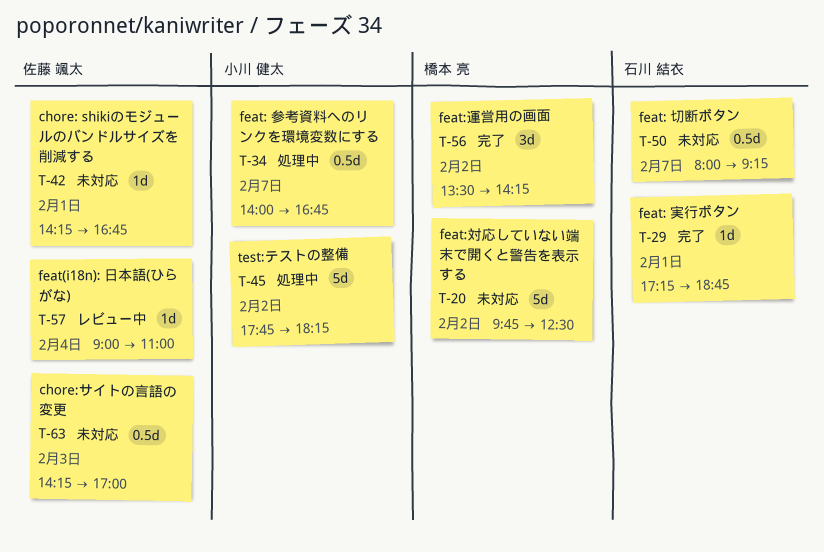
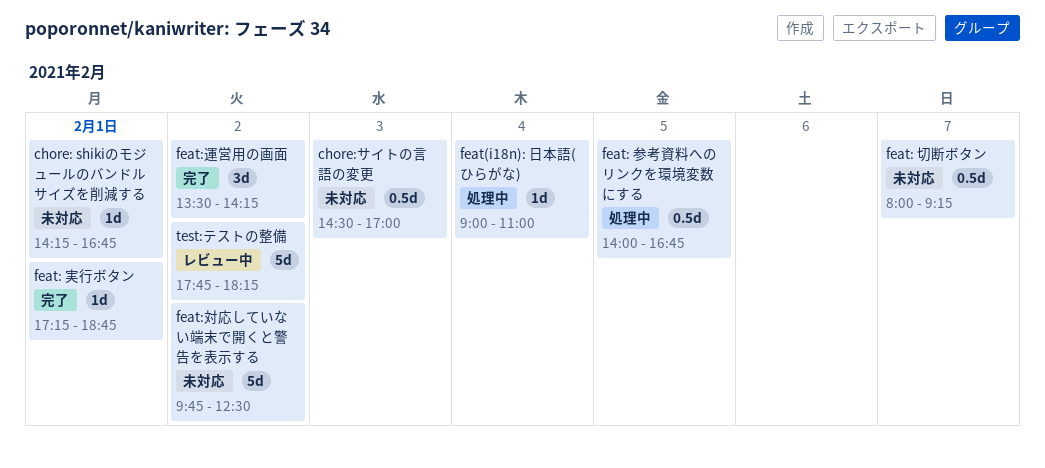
chore:サイトの言語の変更, begins: 14:15 -> 14:30
feat(i18n): 日本語(ひらがな), status: レビュー中 -> 処理中
feat: 参考資料へのリンクを環境変数にする, day: Feb 7 -> Feb 5
test:テストの整備, status: 処理中 -> レビュー中

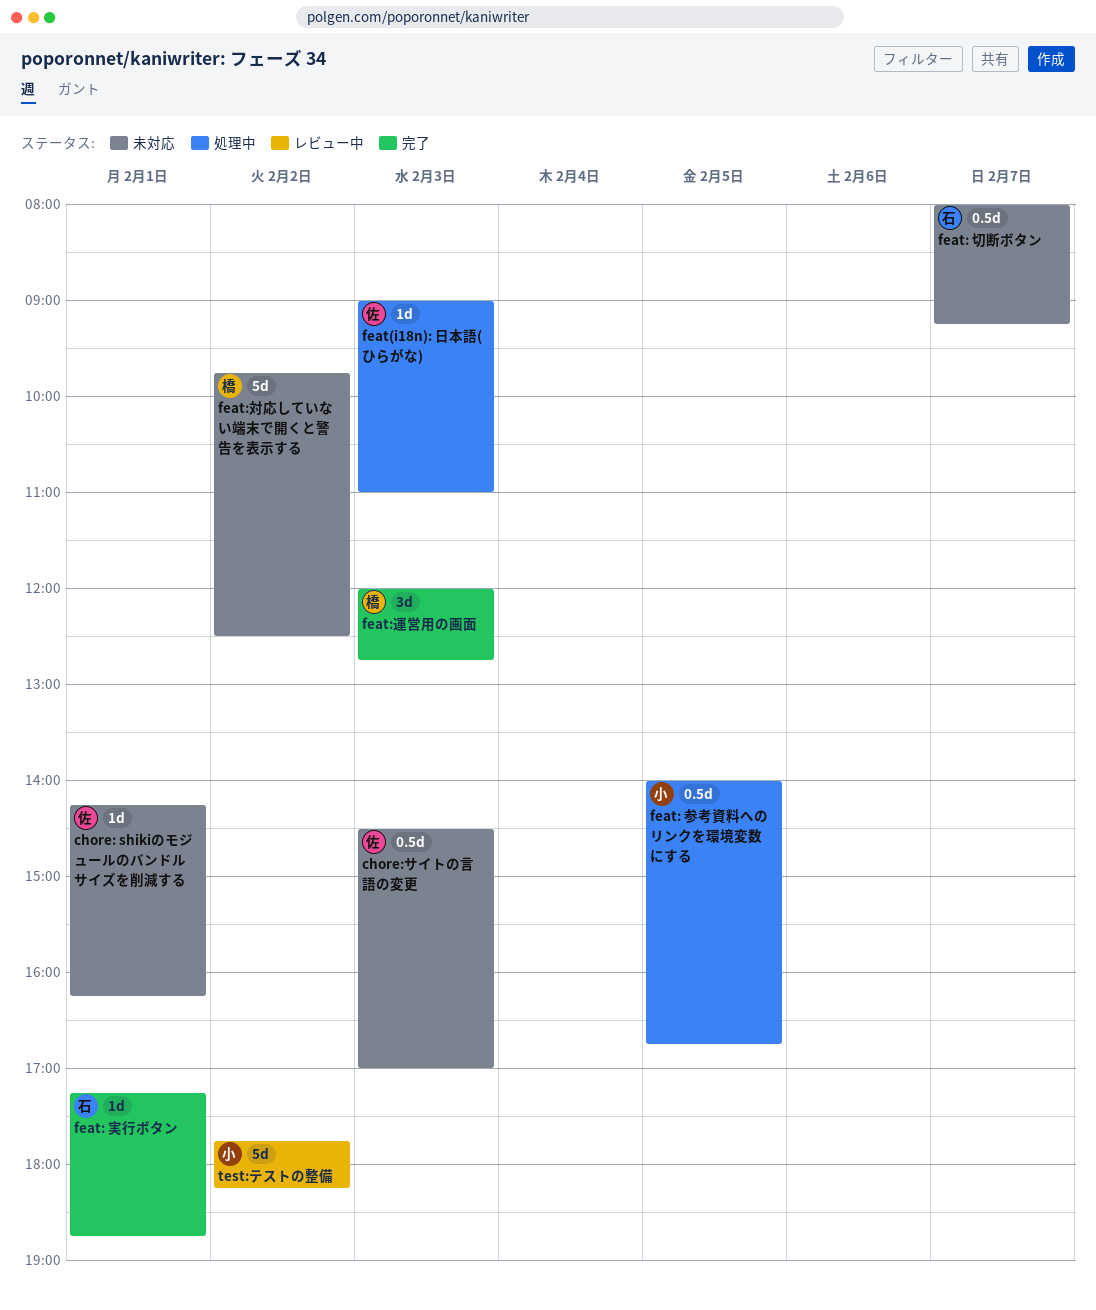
chore: shikiのモジュールのバンドルサイズを削減する, ends: 16:45 -> 16:15
feat(i18n): 日本語(ひらがな), day: Feb 4 -> Feb 3
feat:運営用の画面, day: Feb 2 -> Feb 3
feat:運営用の画面, begins: 13:30 -> 12:00
feat:運営用の画面, ends: 14:15 -> 12:45

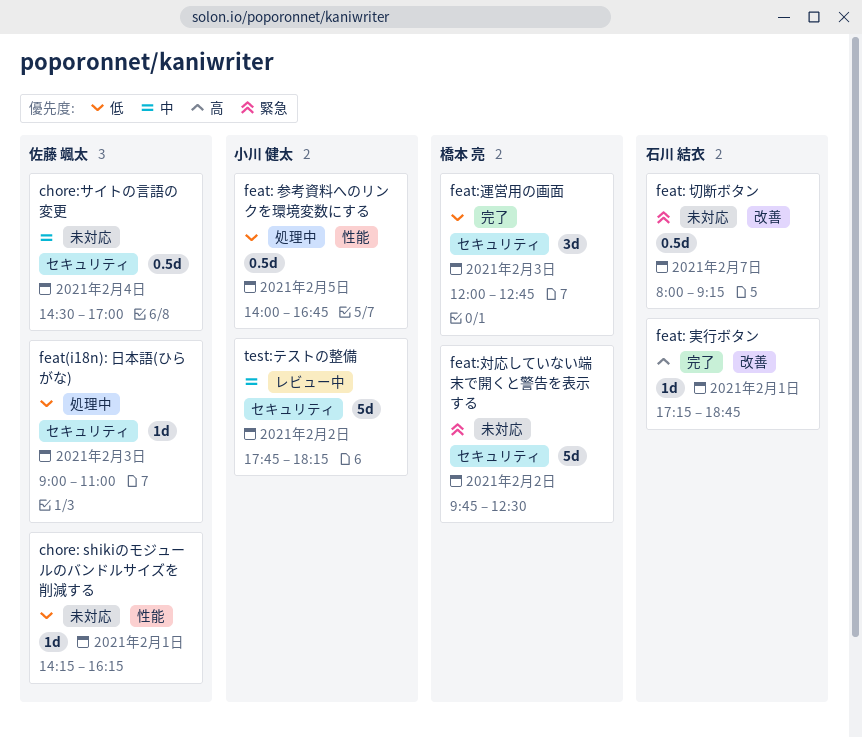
chore:サイトの言語の変更, day: Feb 3 -> Feb 4

